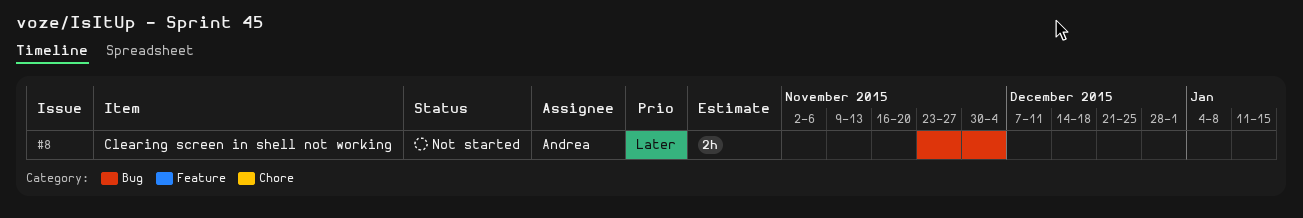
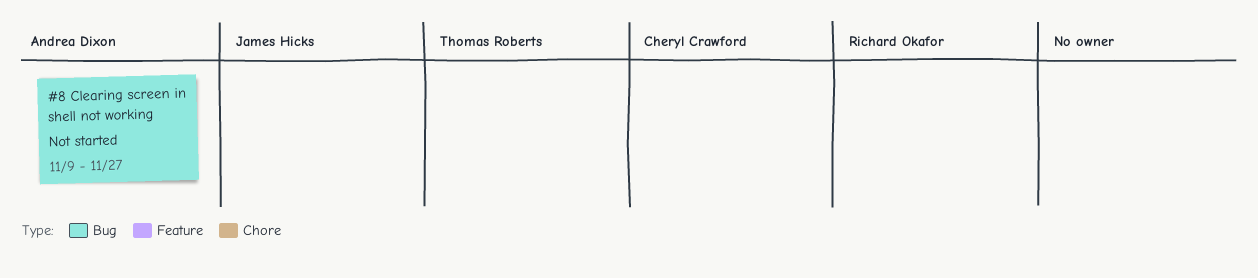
#8, start: Nov 23 -> Nov 9
#8, due: Dec 4 -> Nov 27

